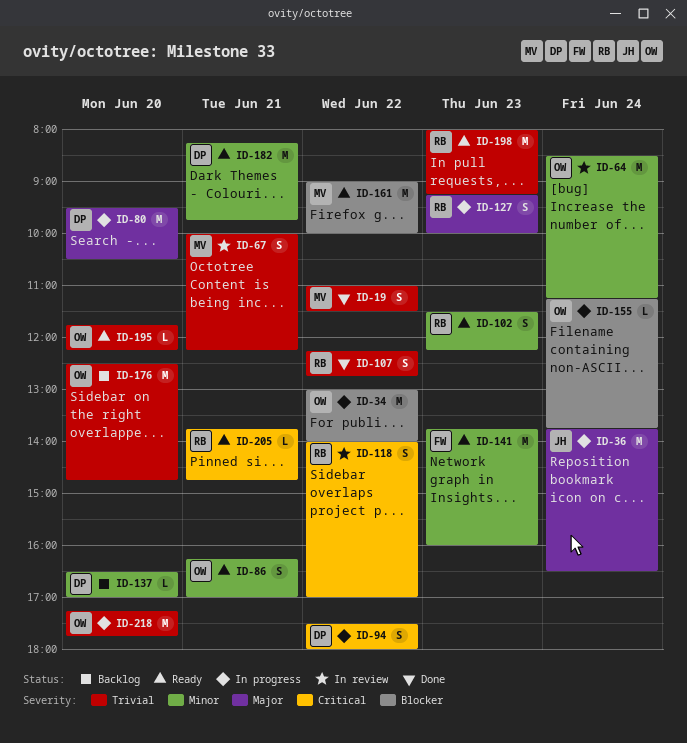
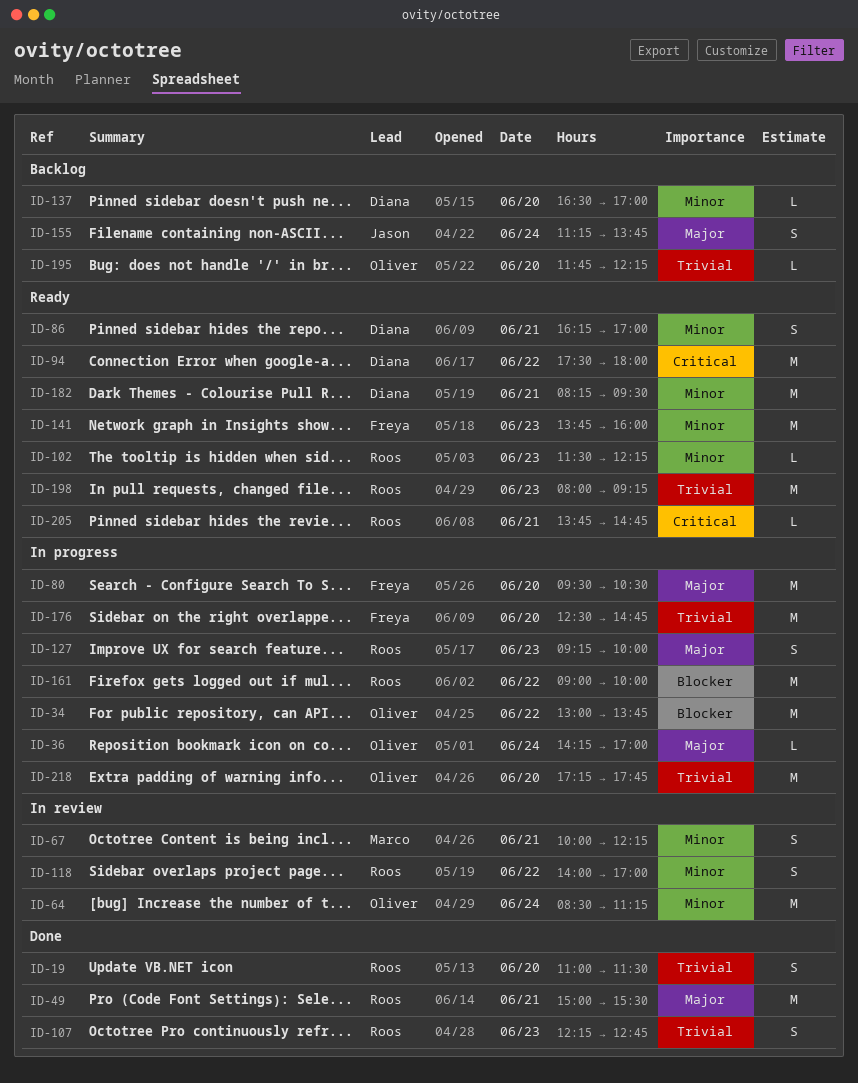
ID-19, owner: Marco -> Roos
ID-19, day: Jun 22 -> Jun 20
ID-34, ends: 14:00 -> 13:45
ID-36, owner: Jason -> Oliver
ID-36, estimate: M -> L
ID-36, begins: 13:45 -> 14:15
ID-36, ends: 16:30 -> 17:00
ID-49: none -> present
ID-67, priority: Trivial -> Minor
ID-80, owner: Diana -> Freya
ID-86, owner: Oliver -> Diana
ID-94, status: In progress -> Ready
ID-94, estimate: S -> M
ID-102, estimate: S -> L
ID-107, day: Jun 22 -> Jun 23
ID-118, priority: Critical -> Minor
ID-155, status: In progress -> Backlog
ID-155, owner: Oliver -> Jason
ID-155, priority: Blocker -> Major
ID-155, estimate: L -> S
ID-161, status: Ready -> In progress
ID-161, owner: Marco -> Roos
ID-176, status: Backlog -> In progress
ID-176, owner: Oliver -> Freya
ID-182, ends: 09:45 -> 09:30
ID-195, status: Ready -> Backlog

